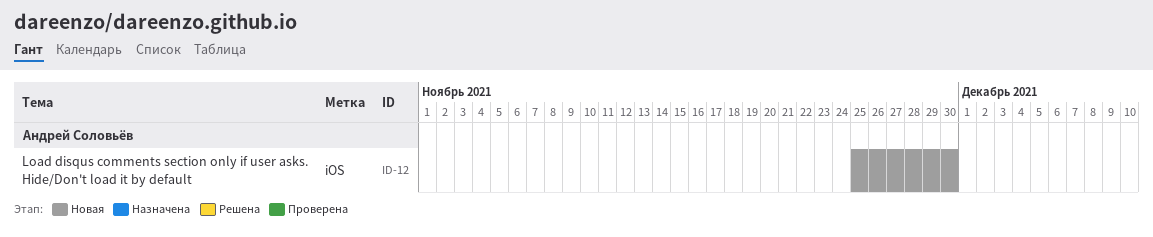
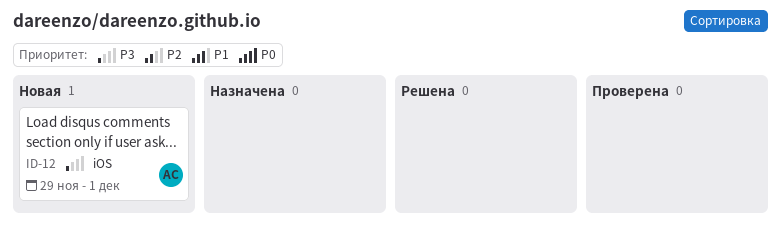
ID-12, start: Nov 25 -> Nov 29
ID-12, due: Nov 30 -> Dec 1

